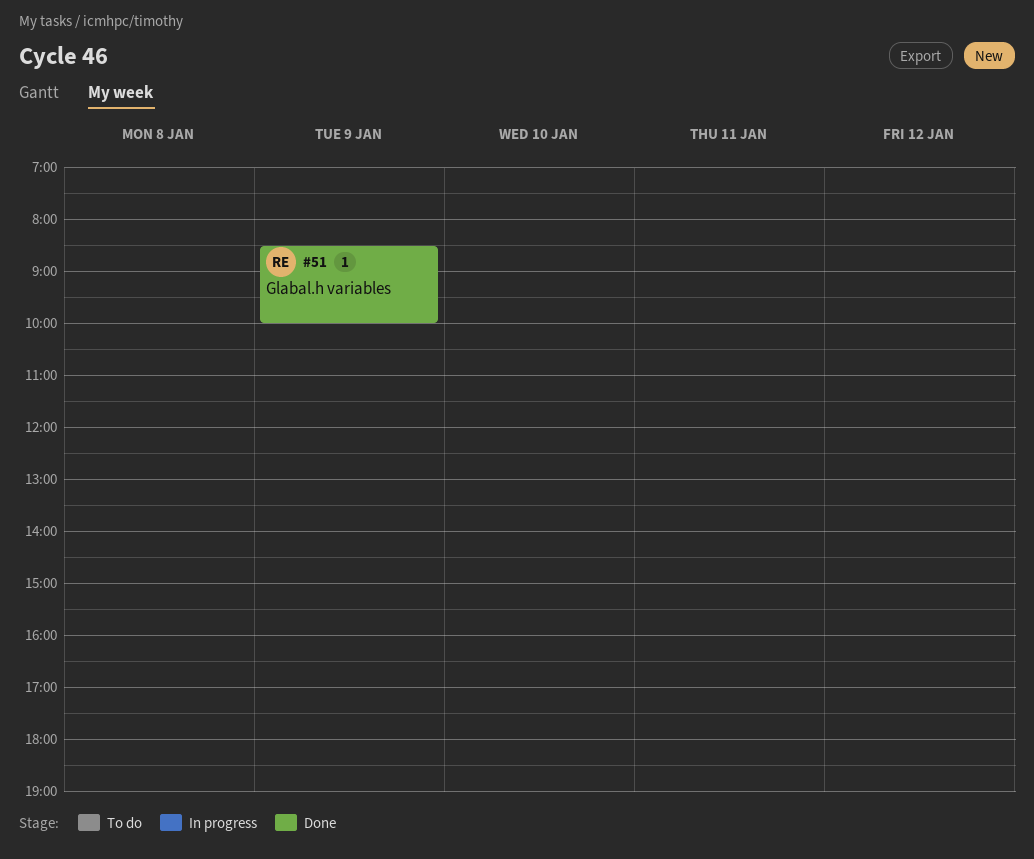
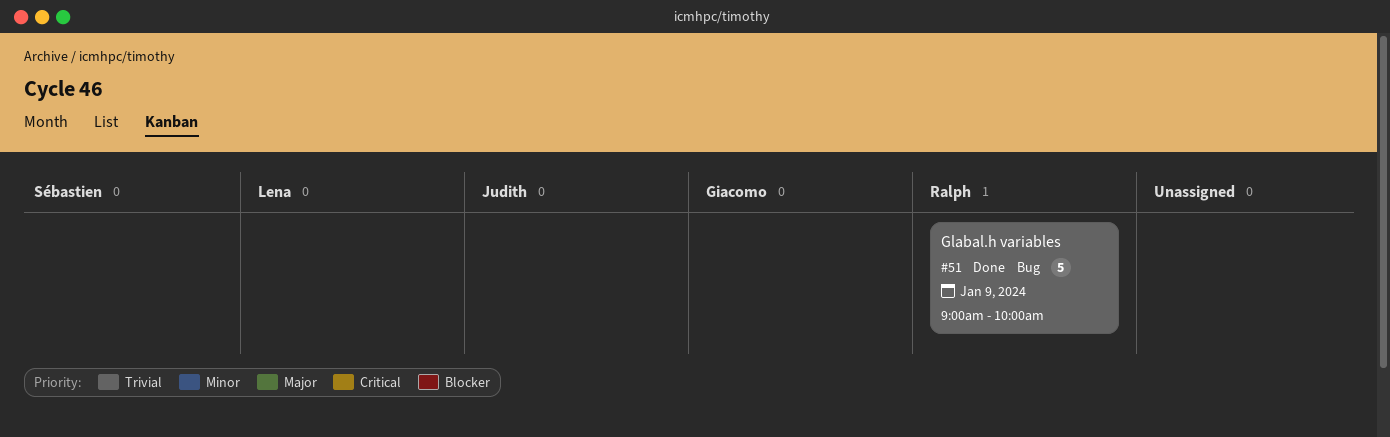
#51, estimate: 1 -> 5
#51, begins: 08:30 -> 09:00

